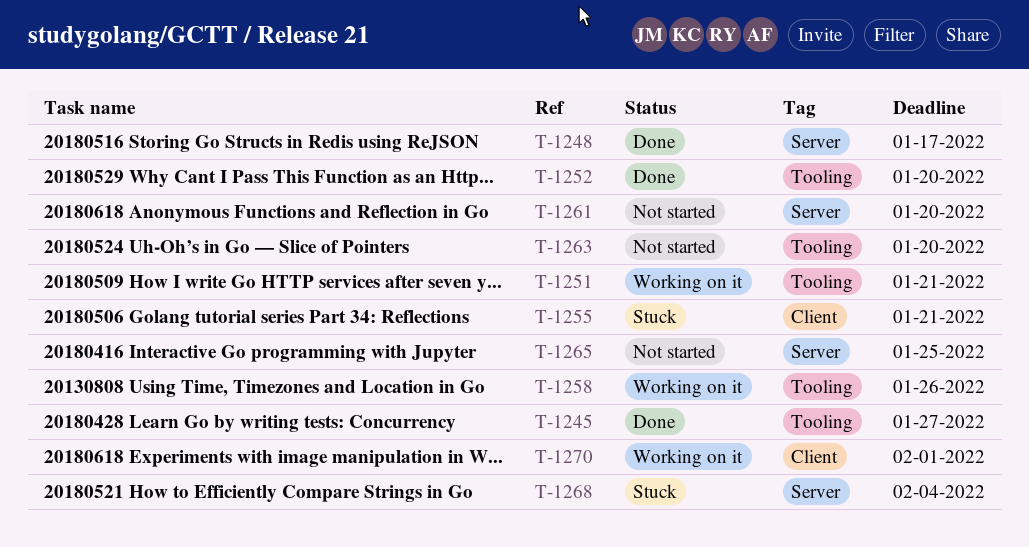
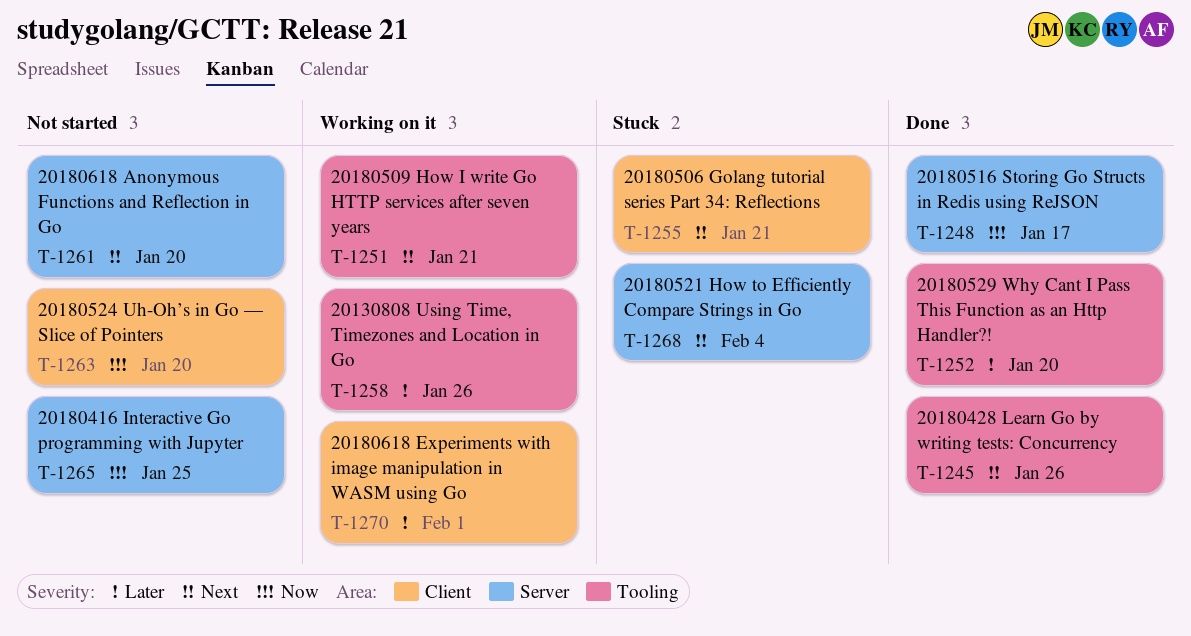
T-1245, due: Jan 27 -> Jan 26
T-1263, label: Tooling -> Client

